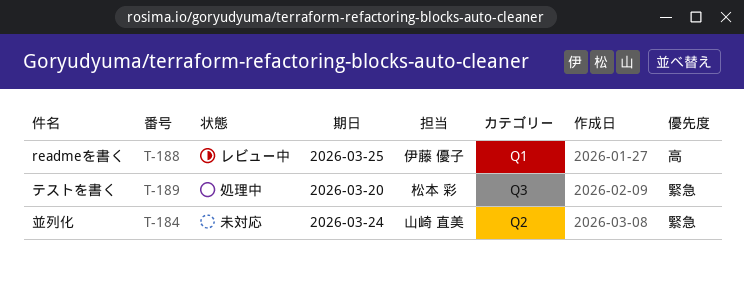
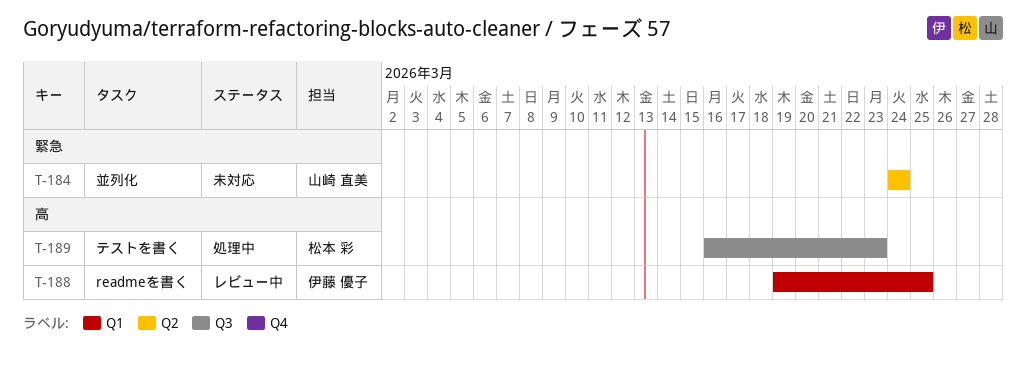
T-189, priority: 緊急 -> 高
T-189, due: Mar 20 -> Mar 23

